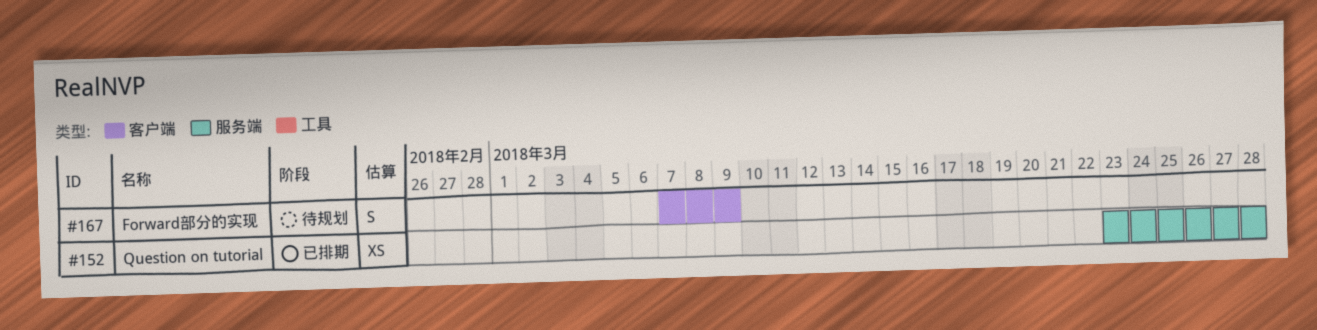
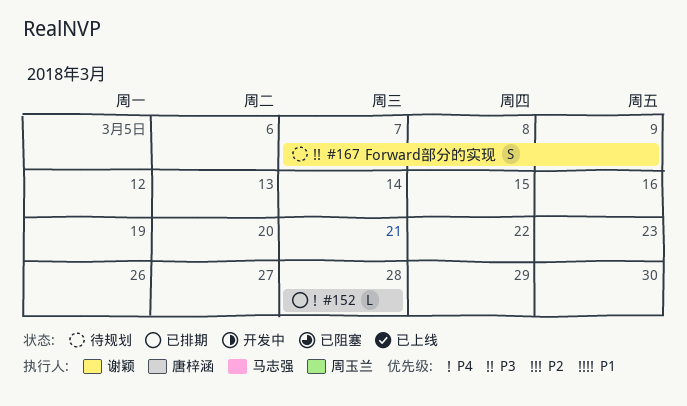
#152, estimate: XS -> L
#152, start: Mar 23 -> Mar 28

